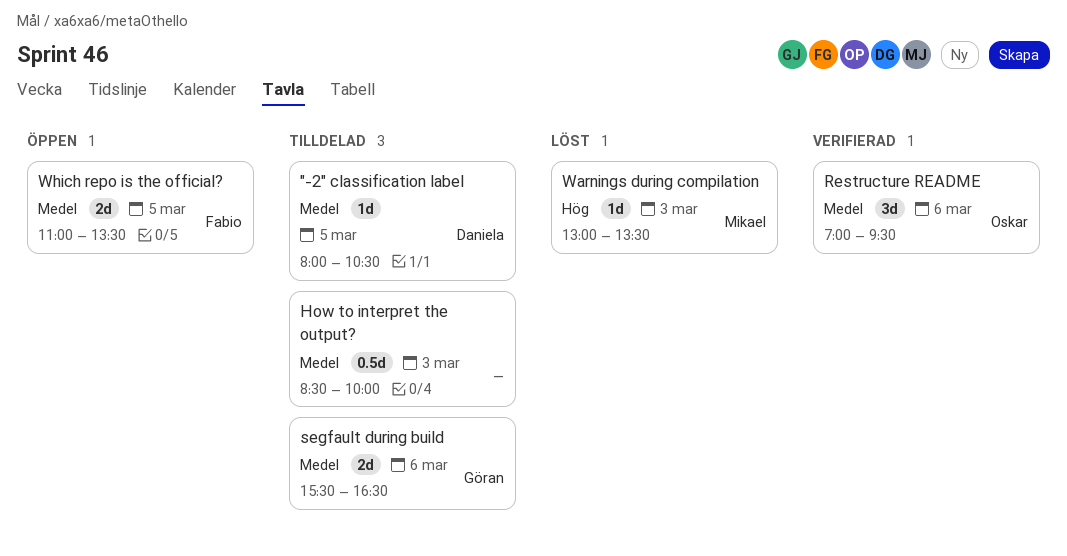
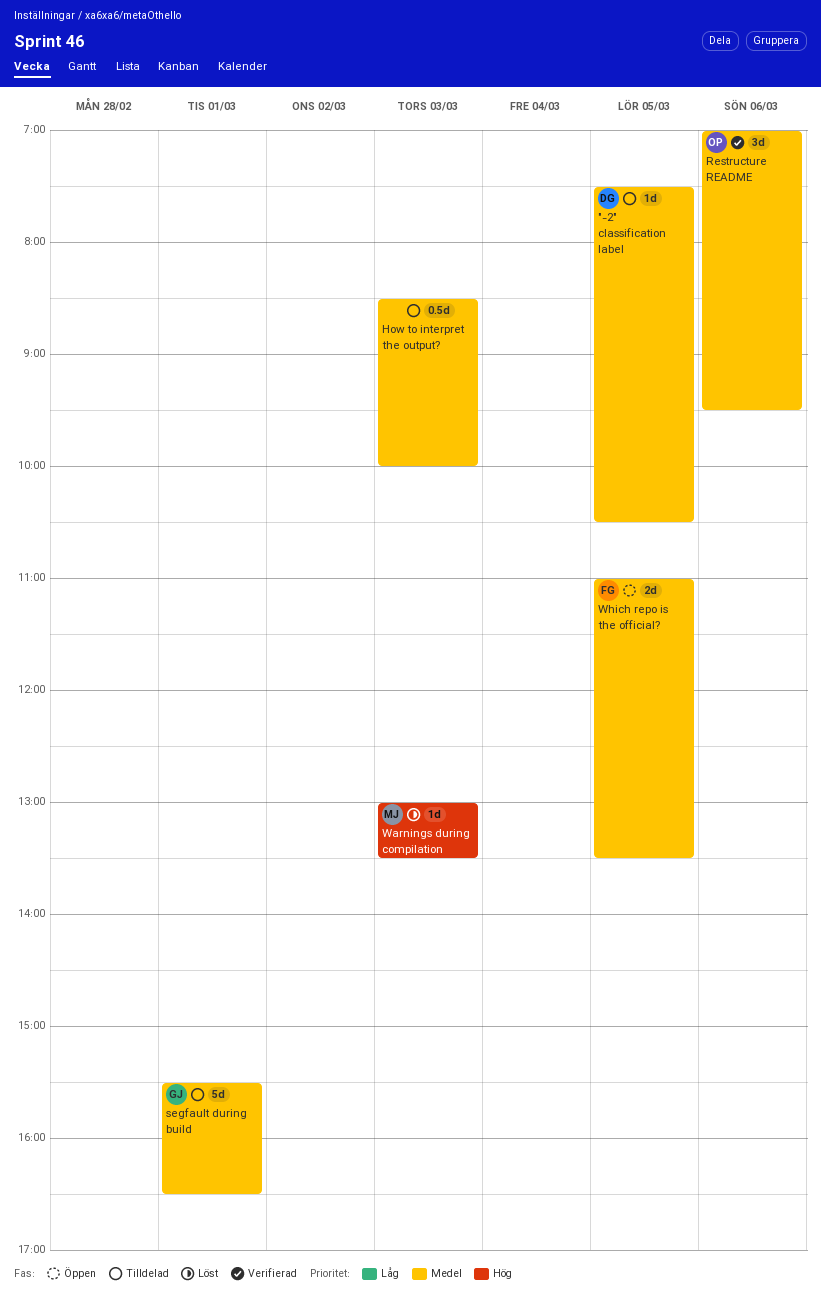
"-2" classification label, begins: 08:00 -> 07:30
segfault during build, estimate: 2d -> 5d
segfault during build, day: Mar 6 -> Mar 1

